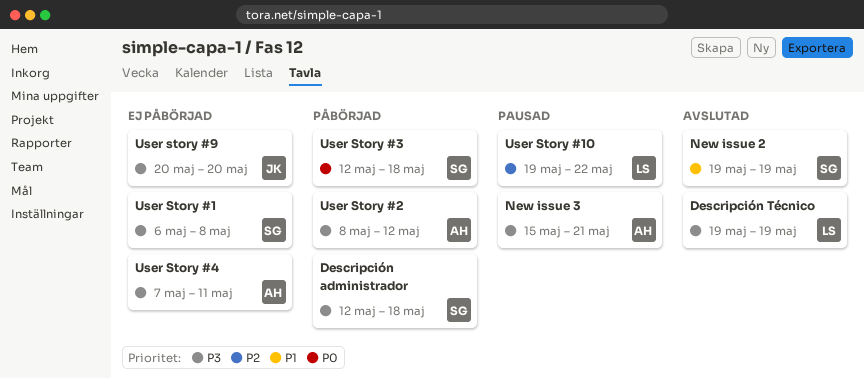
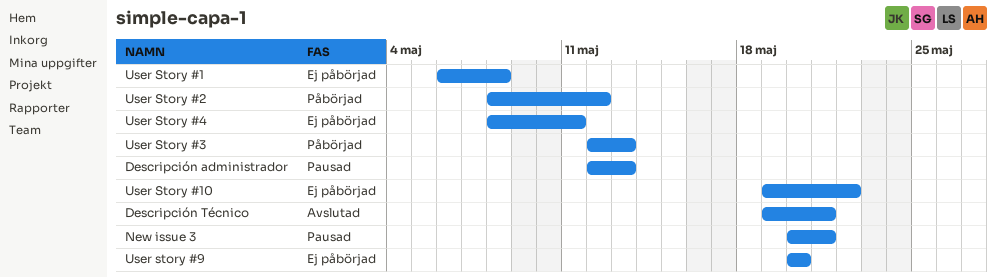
Descripción administrador, status: Påbörjad -> Pausad
Descripción administrador, due: May 18 -> May 13
Descripción Técnico, due: May 19 -> May 21
New issue 2: present -> none
New issue 3, start: May 15 -> May 20
User Story #10, status: Pausad -> Ej påbörjad
User Story #3, due: May 18 -> May 13
User Story #4, start: May 7 -> May 8

